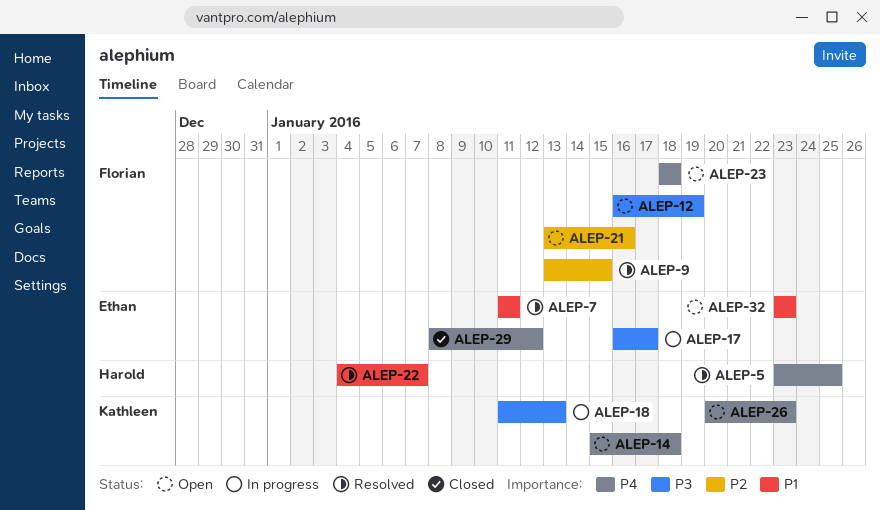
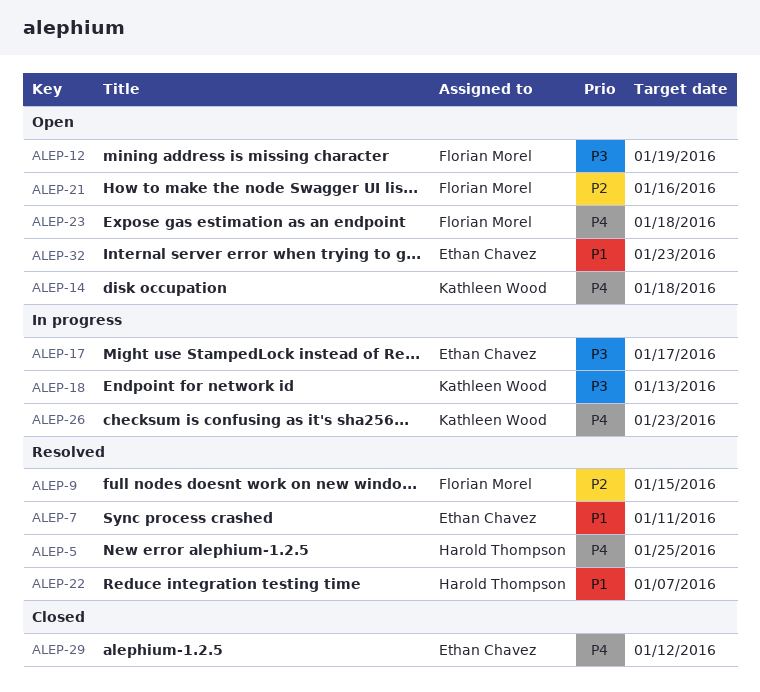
ALEP-26, status: Open -> In progress

